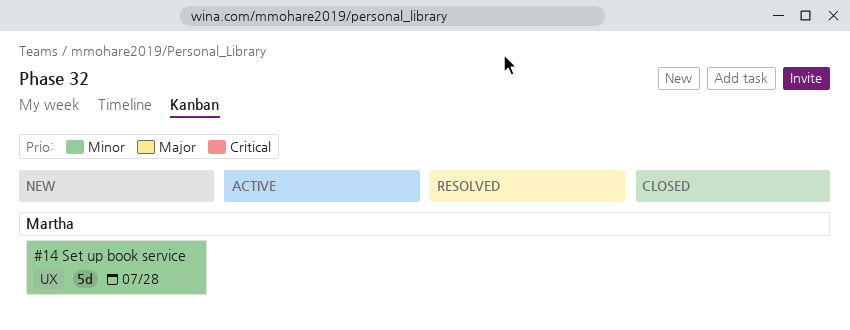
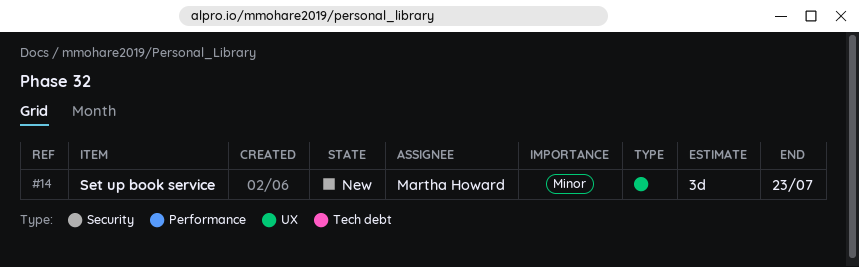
#14, estimate: 5d -> 3d
#14, due: Jul 28 -> Jul 23

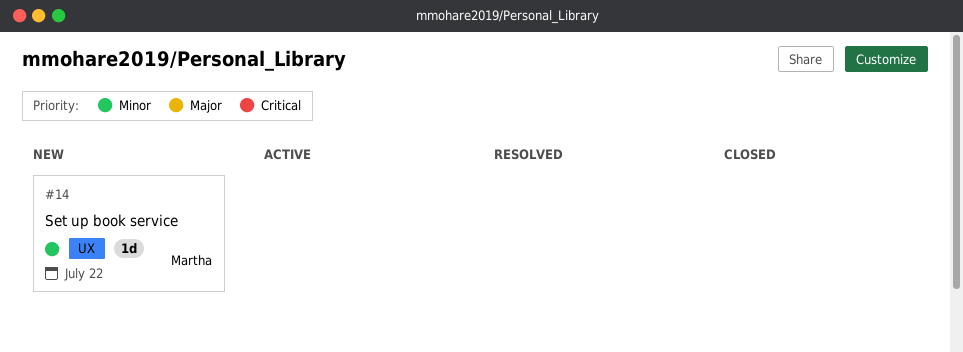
#14, estimate: 3d -> 1d
#14, due: Jul 23 -> Jul 22

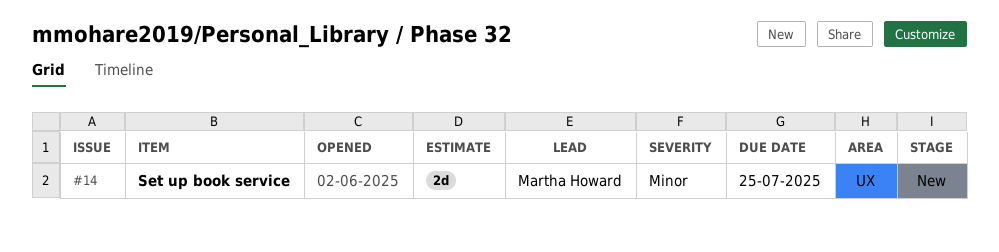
#14, estimate: 1d -> 2d
#14, due: Jul 22 -> Jul 25

